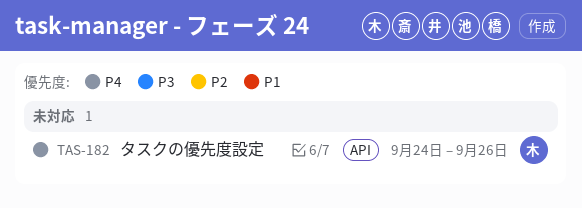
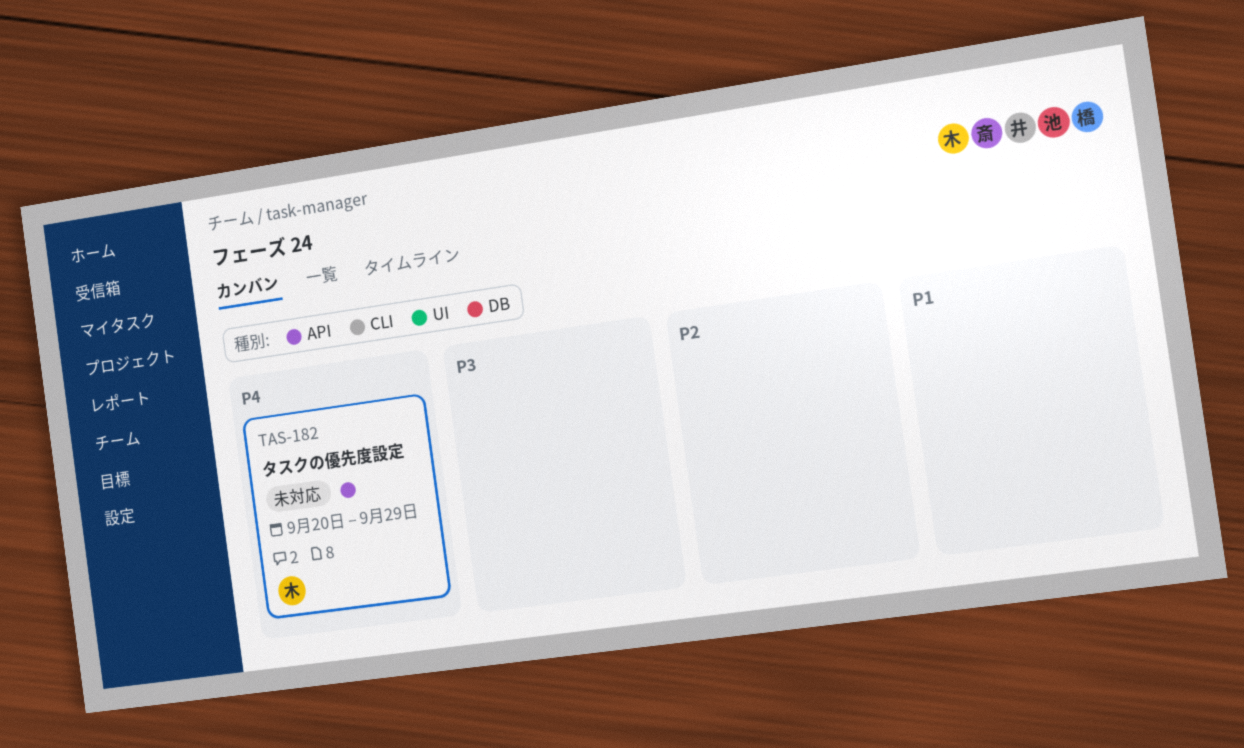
TAS-182, start: Sep 24 -> Sep 20
TAS-182, due: Sep 26 -> Sep 29

